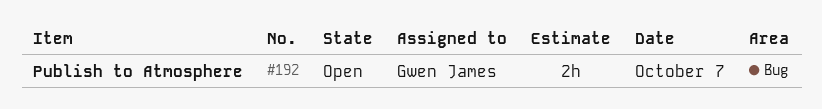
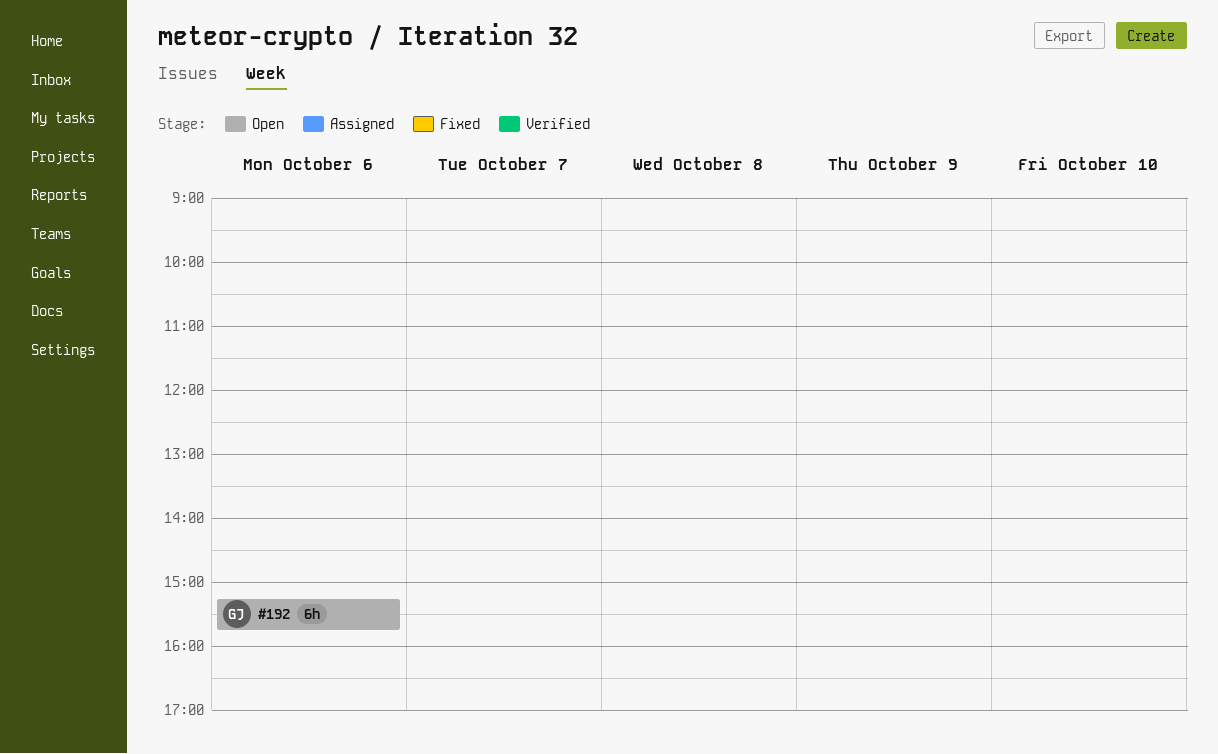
#192, estimate: 2h -> 6h
#192, day: Oct 7 -> Oct 6

